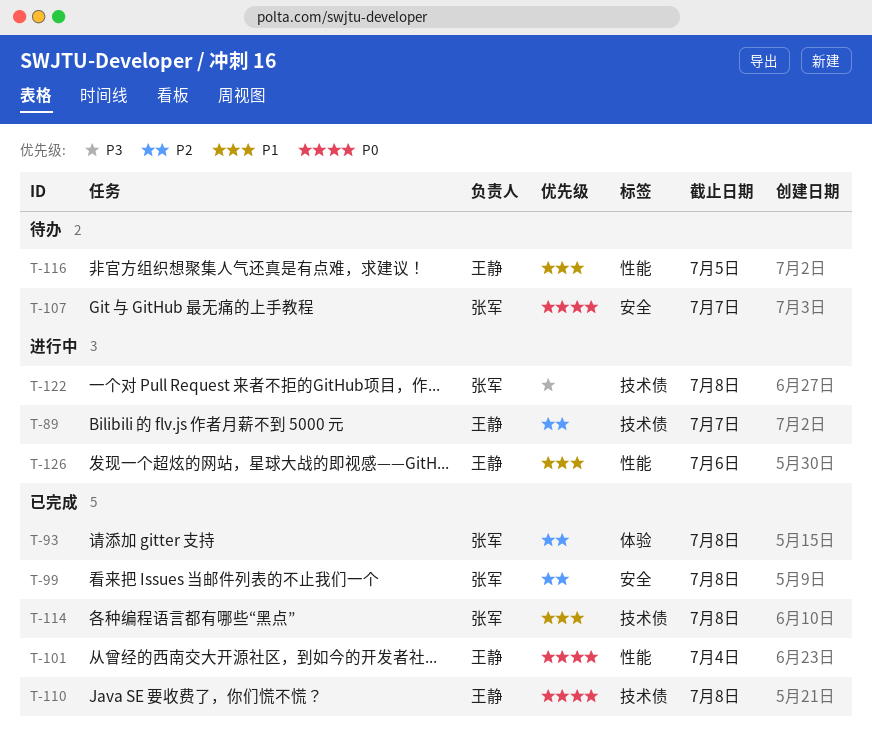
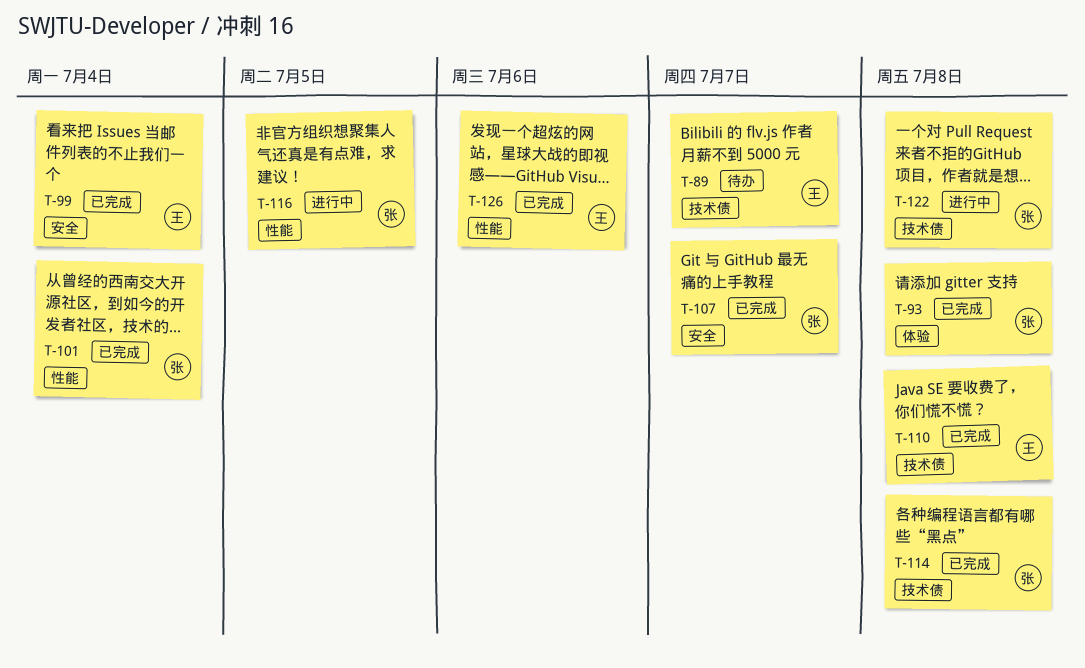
T-89, status: 进行中 -> 待办
T-99, owner: 张军 -> 王静
T-99, due: Jul 8 -> Jul 4
T-101, owner: 王静 -> 张军
T-107, status: 待办 -> 已完成
T-116, status: 待办 -> 进行中
T-116, owner: 王静 -> 张军
T-126, status: 进行中 -> 已完成

